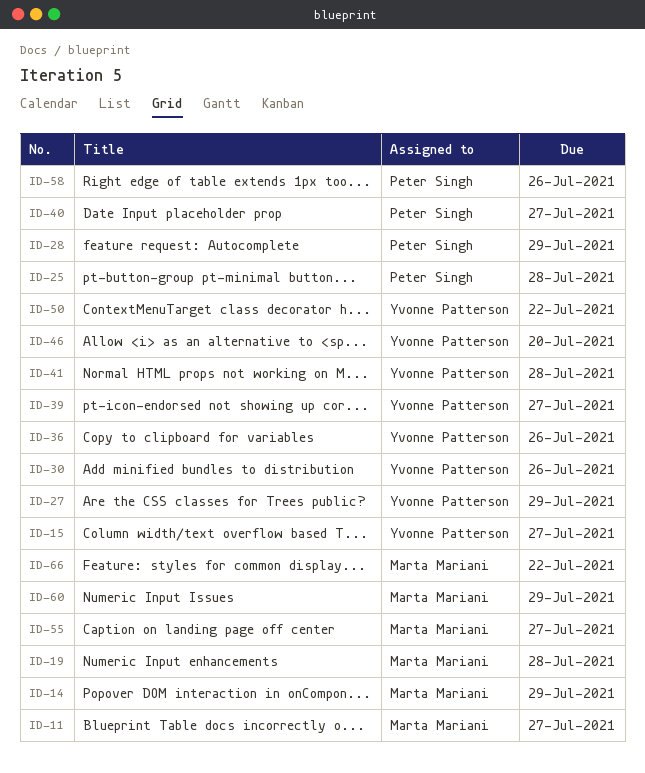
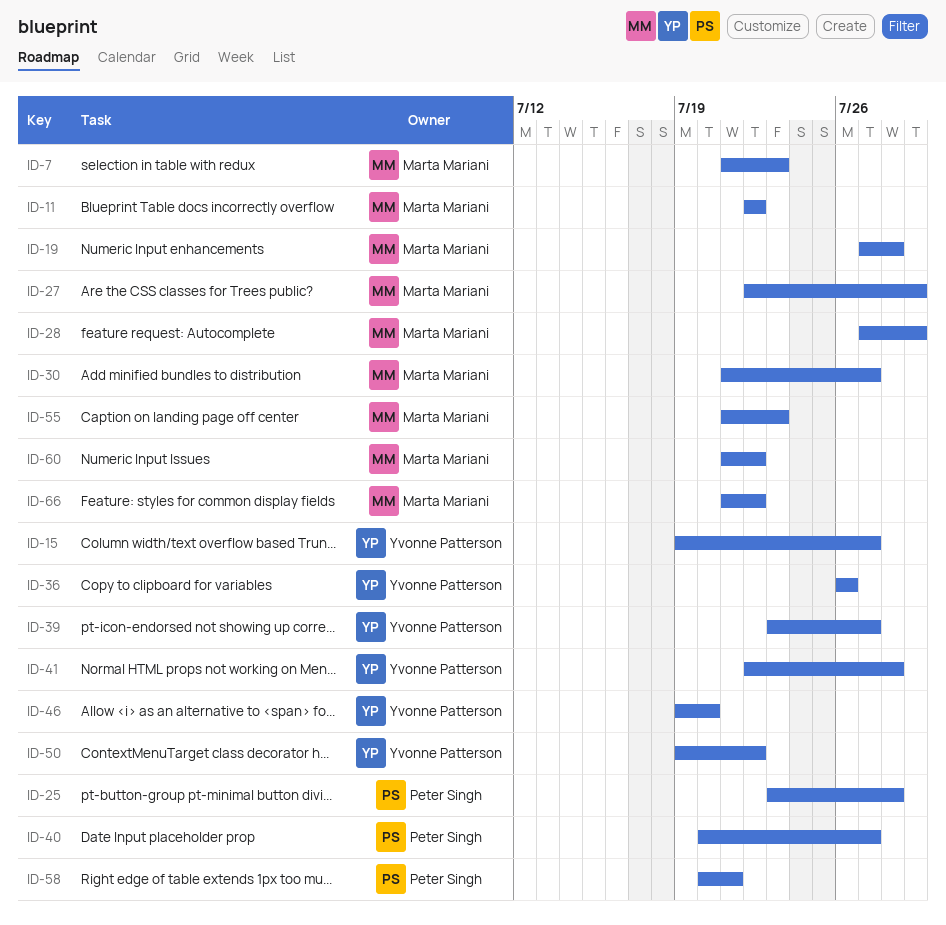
ID-7: none -> present
ID-11, due: Jul 27 -> Jul 22
ID-14: present -> none
ID-27, owner: Yvonne Patterson -> Marta Mariani
ID-28, owner: Peter Singh -> Marta Mariani
ID-30, owner: Yvonne Patterson -> Marta Mariani
ID-30, due: Jul 26 -> Jul 27
ID-55, due: Jul 27 -> Jul 23
ID-58, due: Jul 26 -> Jul 21
ID-60, due: Jul 29 -> Jul 22

